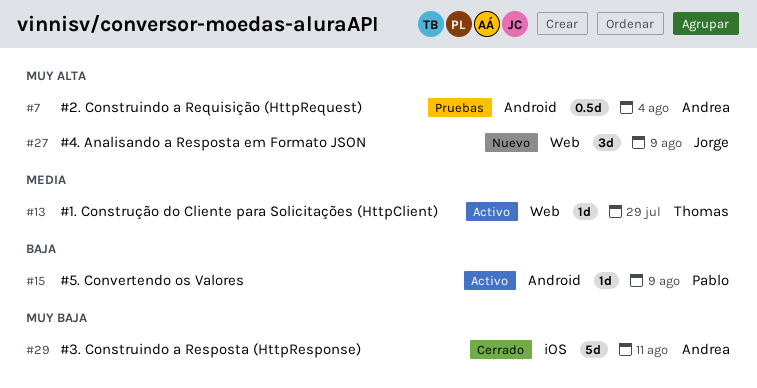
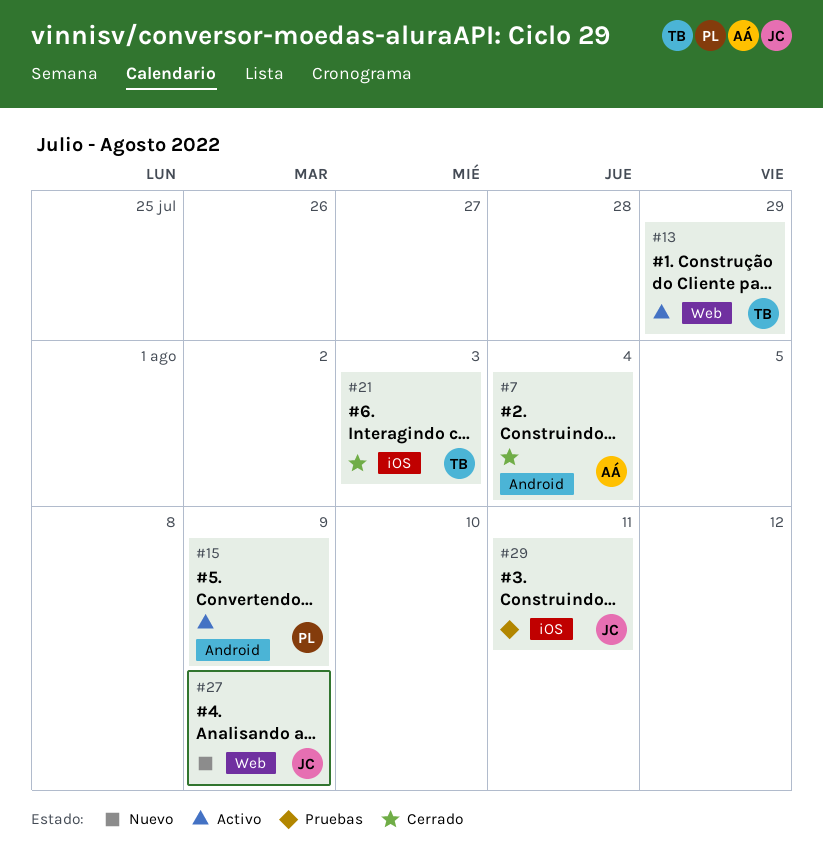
#7, status: Pruebas -> Cerrado
#21: none -> present
#29, status: Cerrado -> Pruebas
#29, owner: Andrea -> Jorge

